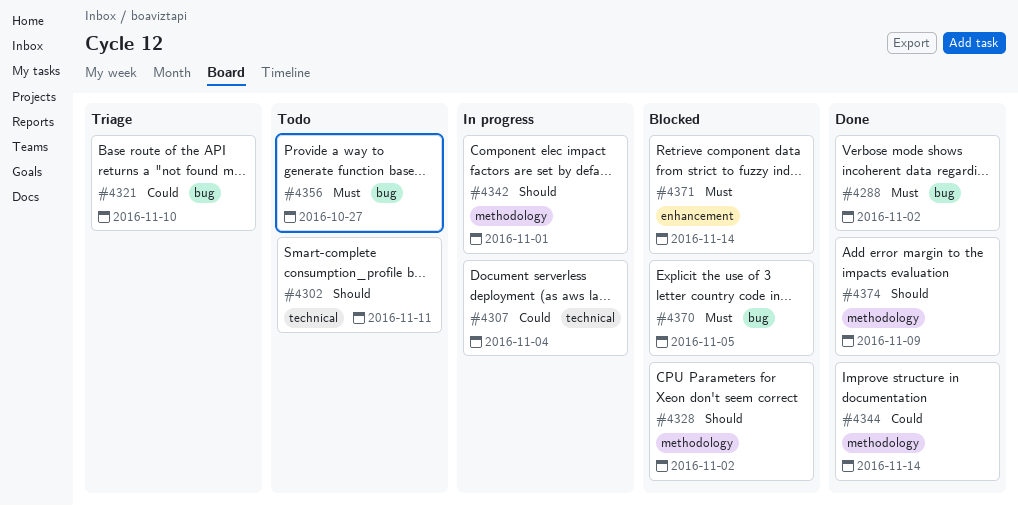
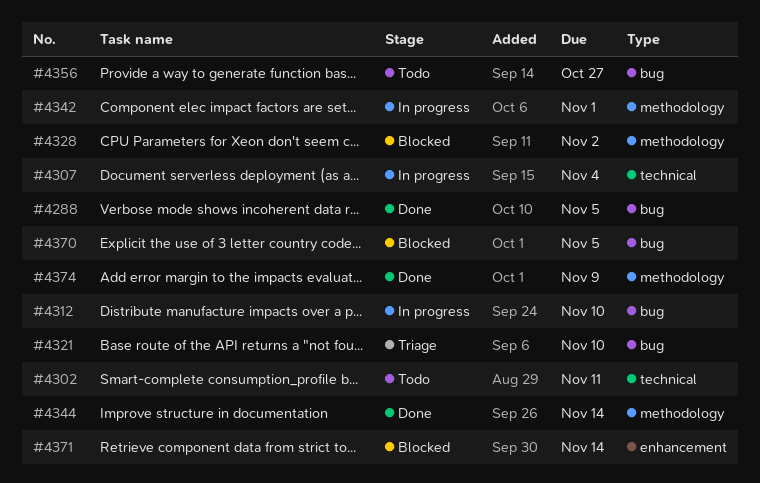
#4288, due: Nov 2 -> Nov 5
#4312: none -> present

